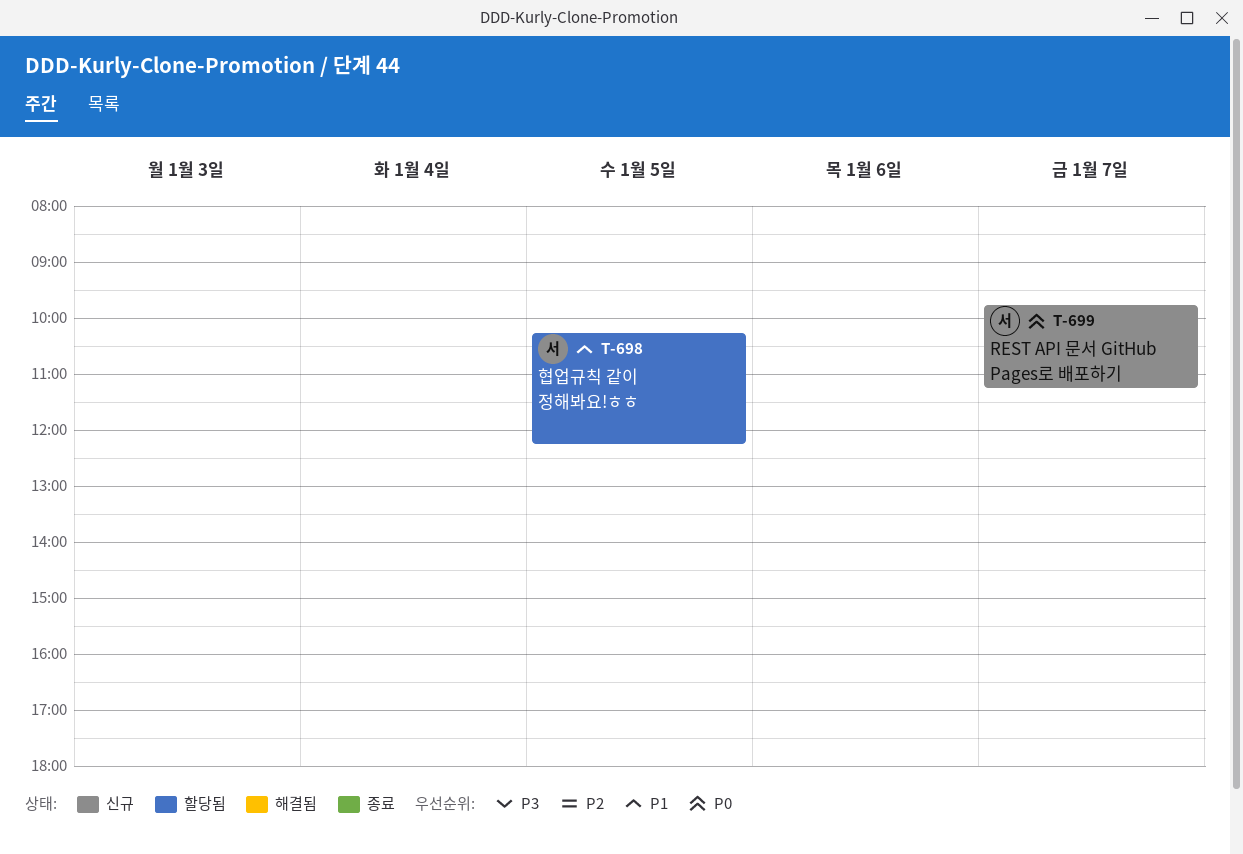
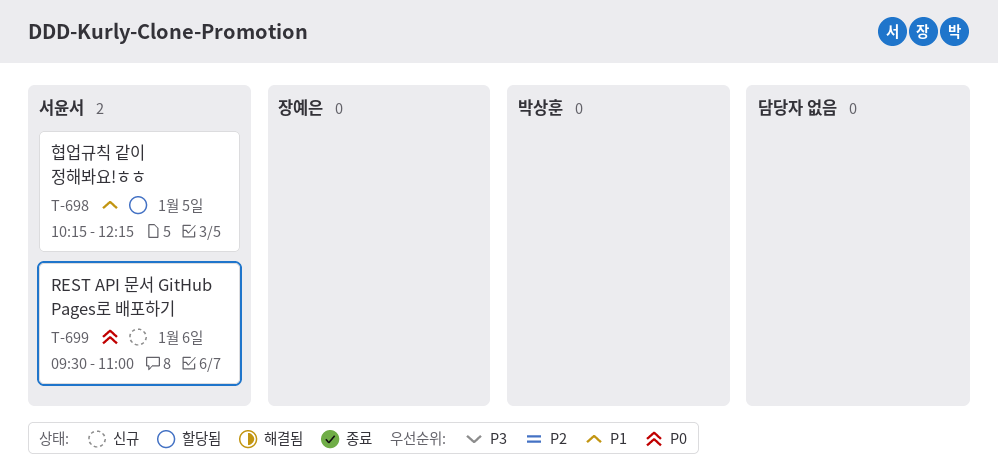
T-699, day: Jan 7 -> Jan 6
T-699, begins: 09:45 -> 09:30
T-699, ends: 11:15 -> 11:00

